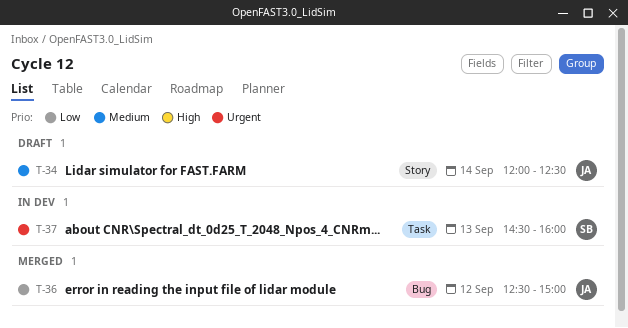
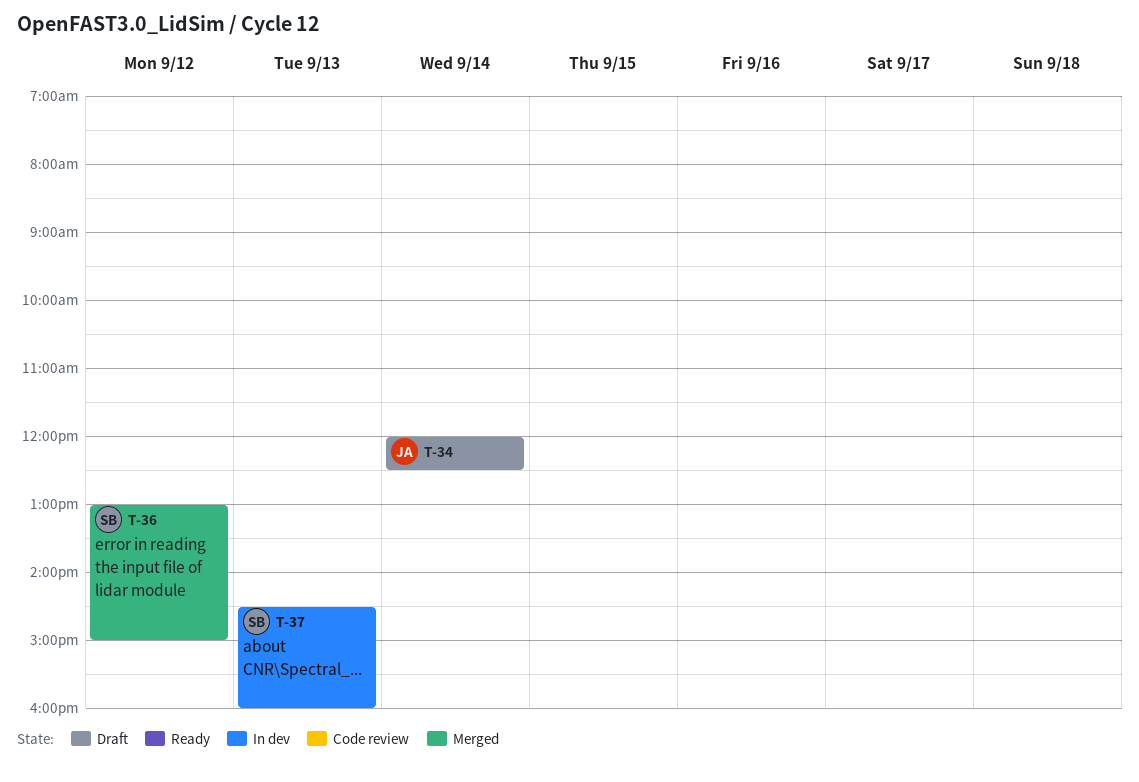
T-36, owner: JA -> SB
T-36, begins: 12:30 -> 13:00

